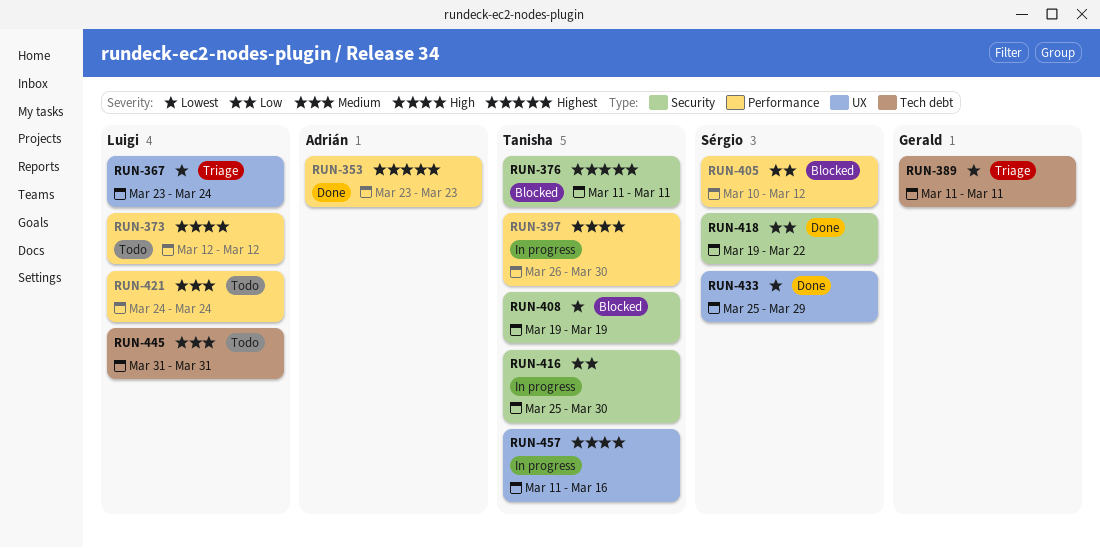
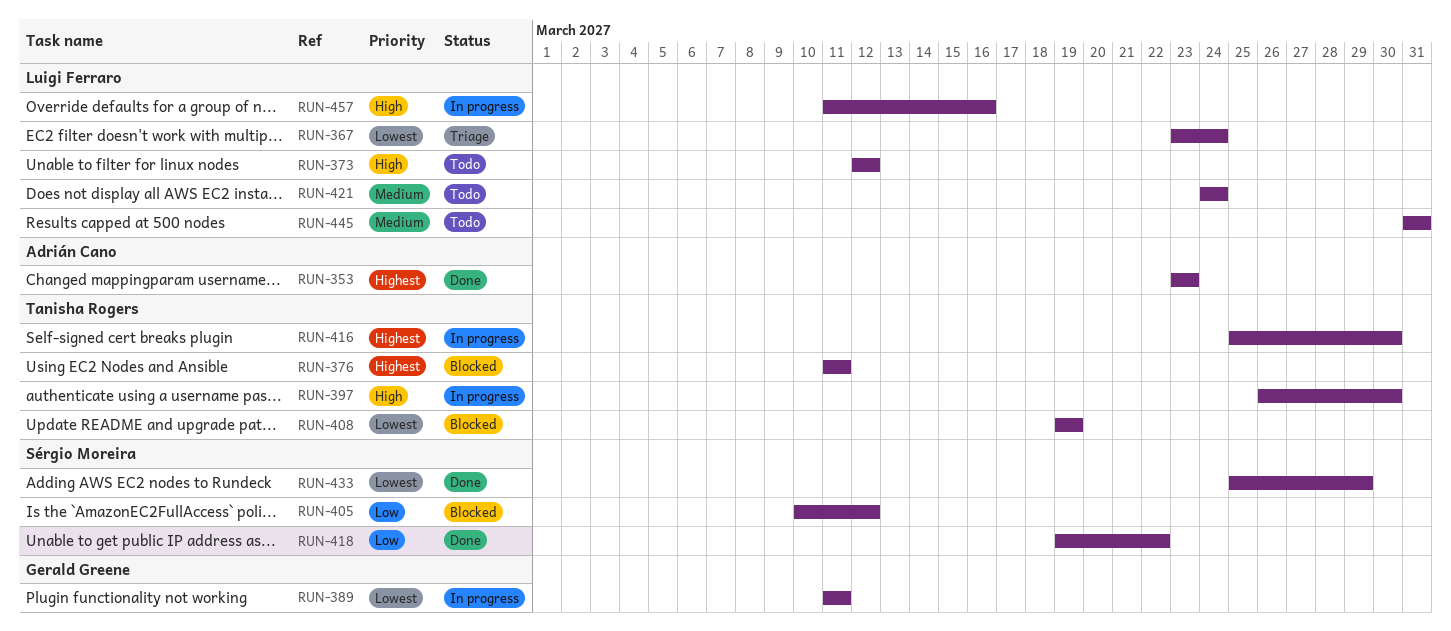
RUN-389, status: Triage -> In progress
RUN-416, priority: Low -> Highest
RUN-457, owner: Tanisha Rogers -> Luigi Ferraro

